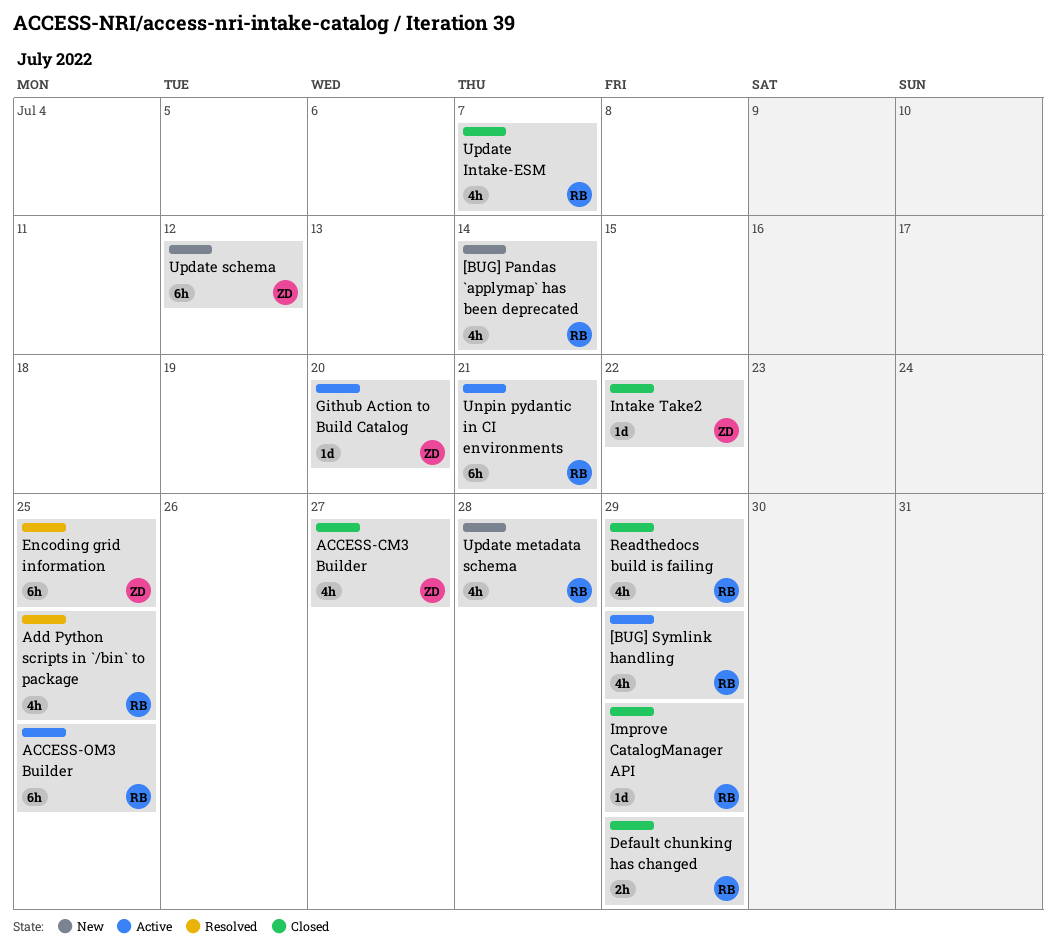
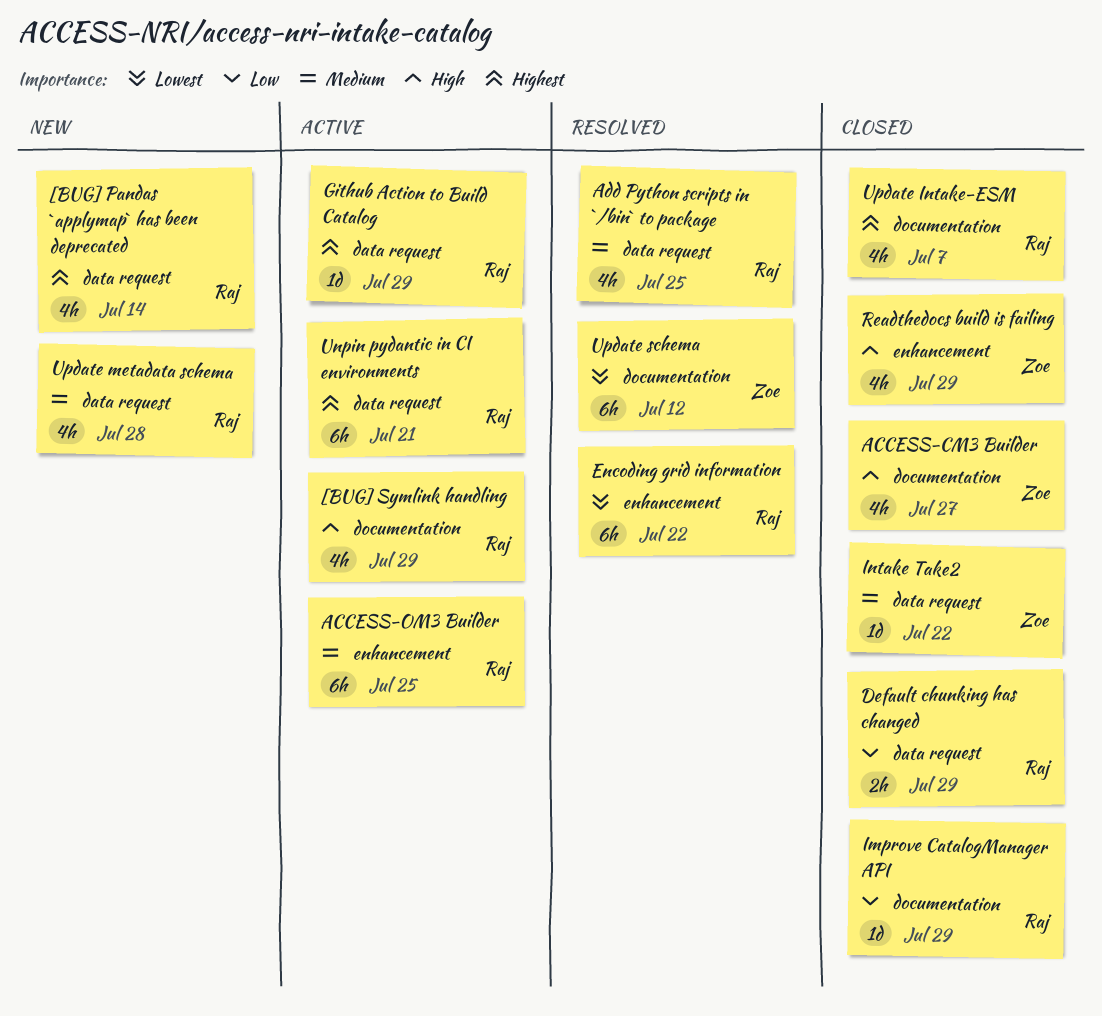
Encoding grid information, owner: Zoe -> Raj
Encoding grid information, due: Jul 25 -> Jul 22
Github Action to Build Catalog, owner: Zoe -> Raj
Github Action to Build Catalog, due: Jul 20 -> Jul 29
Readthedocs build is failing, owner: Raj -> Zoe
Update schema, status: New -> Resolved

